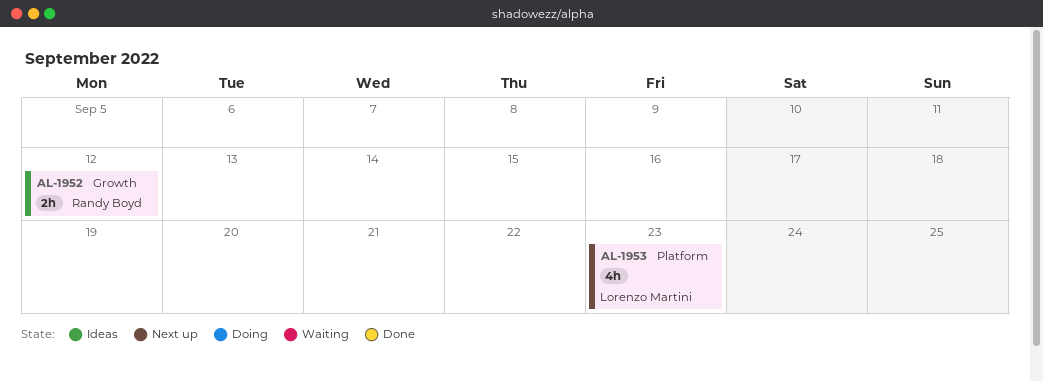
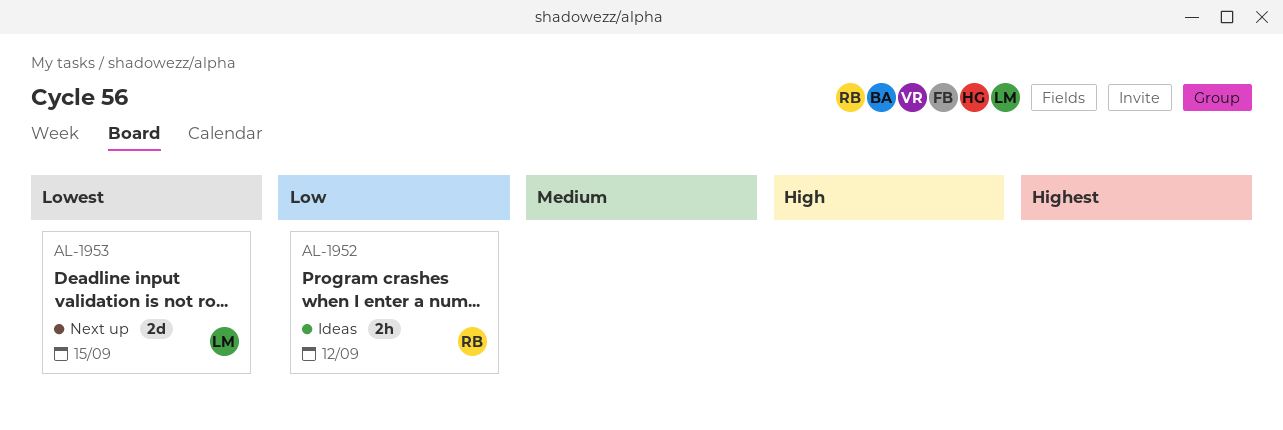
AL-1953, estimate: 4h -> 2d
AL-1953, due: Sep 23 -> Sep 15

